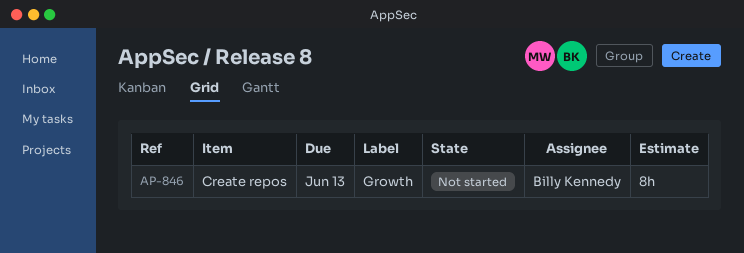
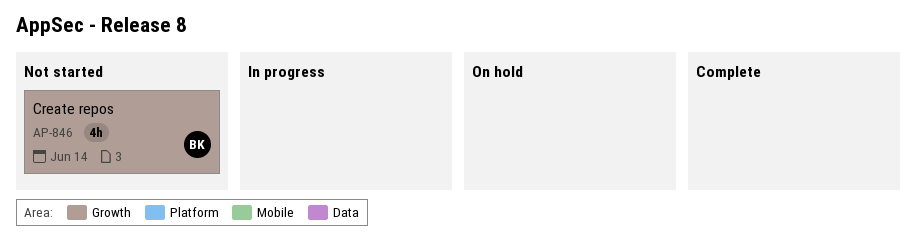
AP-846, estimate: 8h -> 4h
AP-846, due: Jun 13 -> Jun 14

